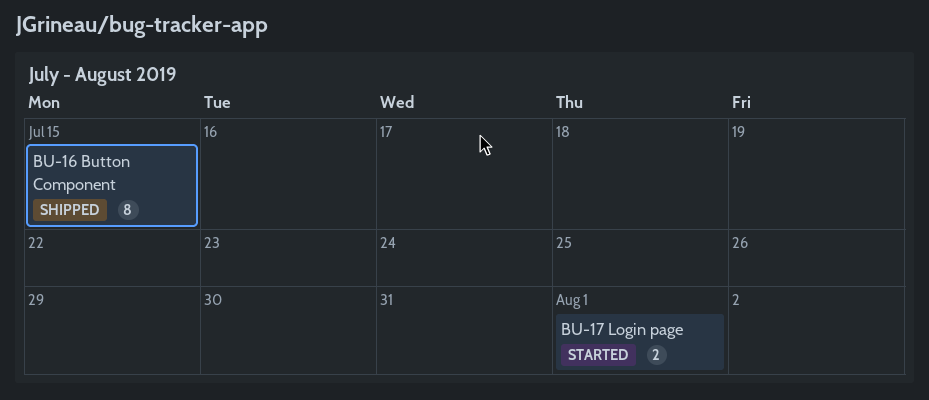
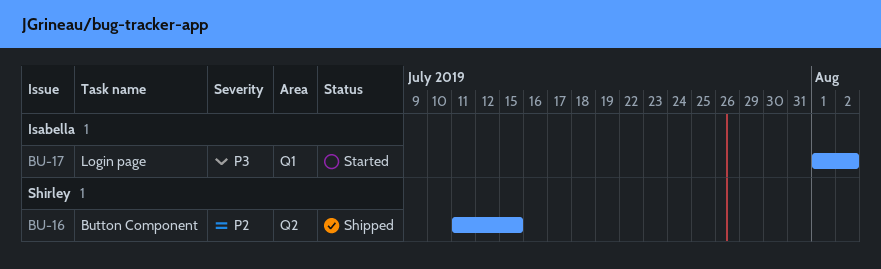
BU-17, due: Aug 1 -> Aug 2

